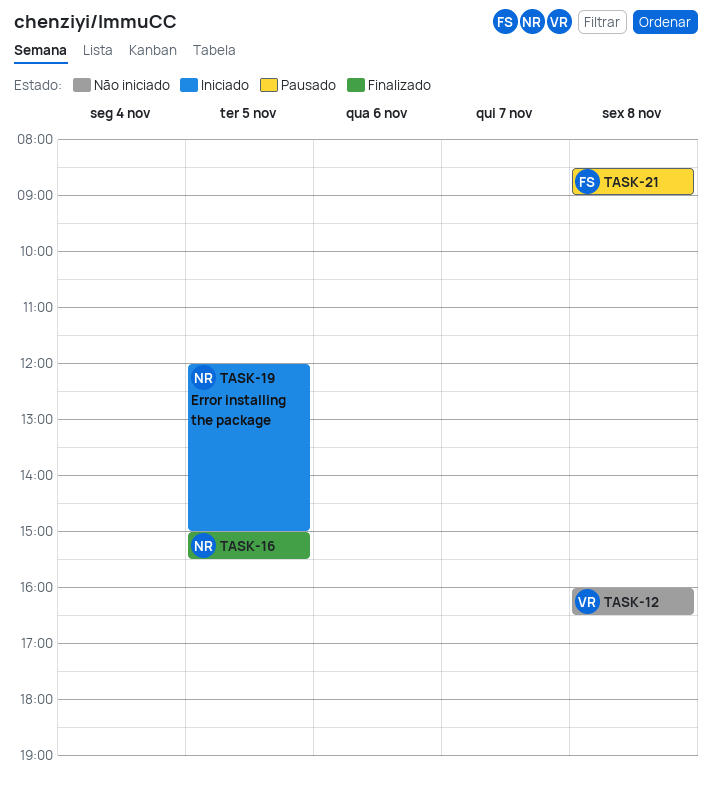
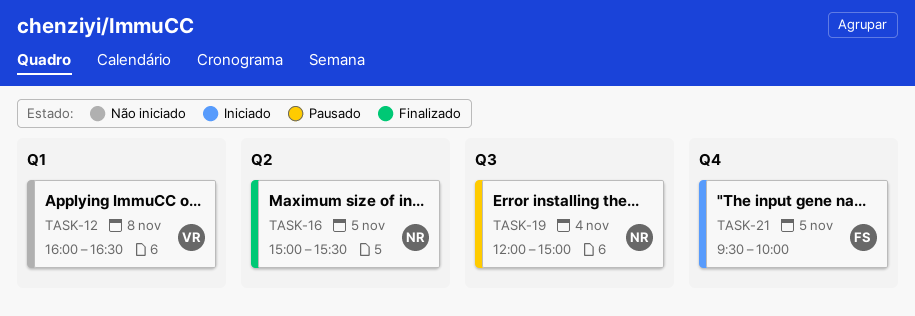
TASK-19, status: Iniciado -> Pausado
TASK-19, day: Nov 5 -> Nov 4
TASK-21, status: Pausado -> Iniciado
TASK-21, day: Nov 8 -> Nov 5
TASK-21, begins: 08:30 -> 09:30
TASK-21, ends: 09:00 -> 10:00

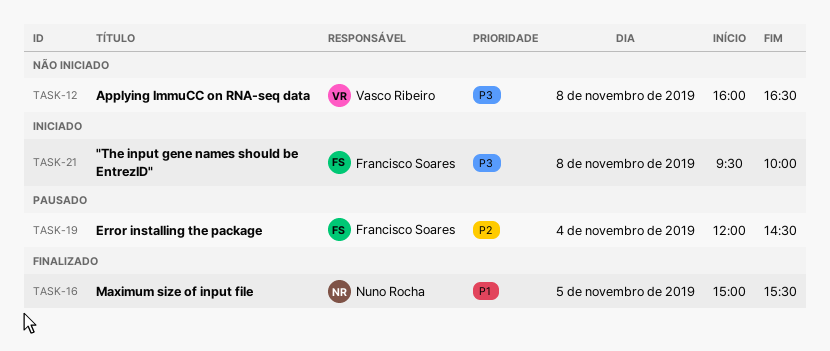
TASK-19, owner: Nuno Rocha -> Francisco Soares
TASK-19, ends: 15:00 -> 14:30
TASK-21, day: Nov 5 -> Nov 8

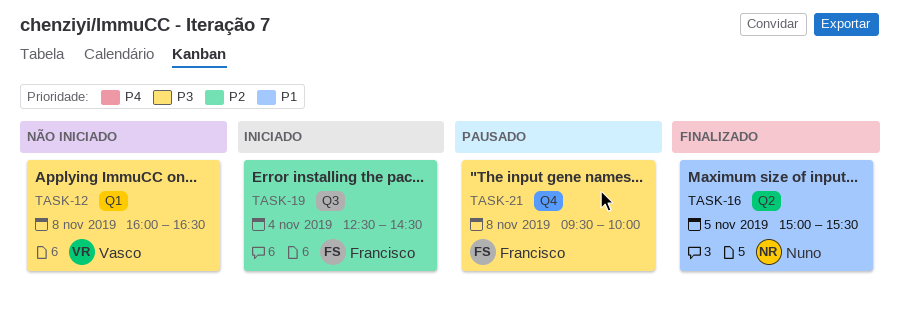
TASK-19, status: Pausado -> Iniciado
TASK-19, begins: 12:00 -> 12:30
TASK-21, status: Iniciado -> Pausado

